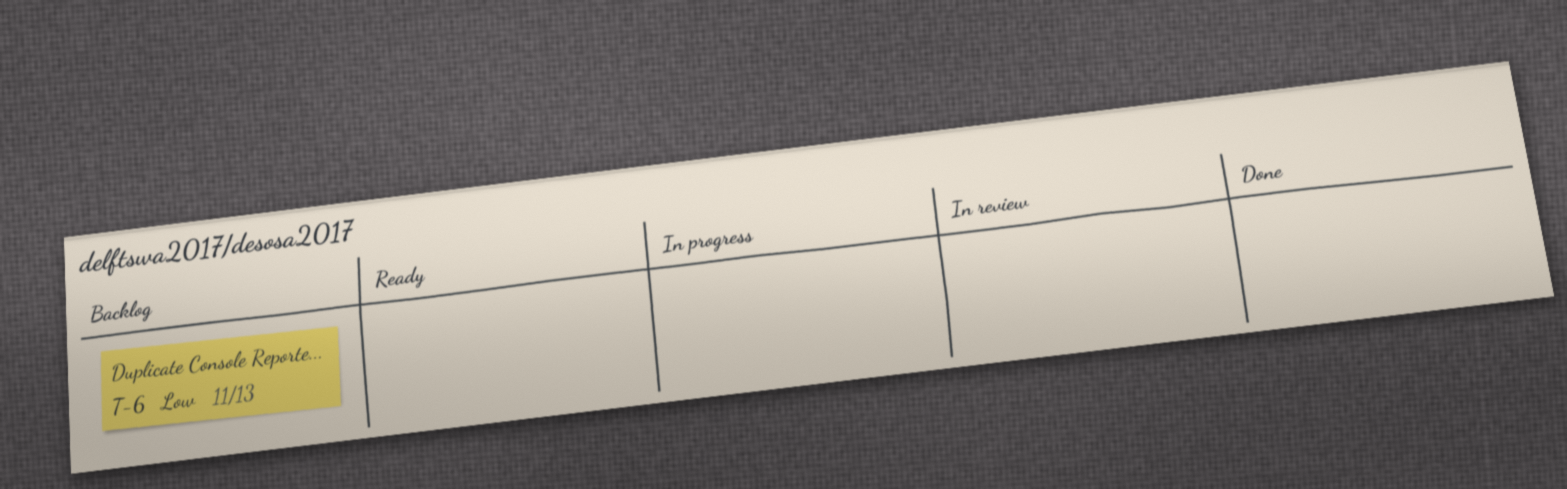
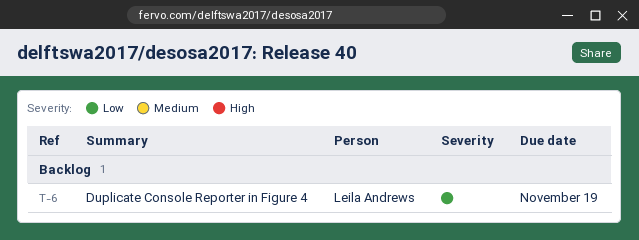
T-6, due: Nov 13 -> Nov 19

